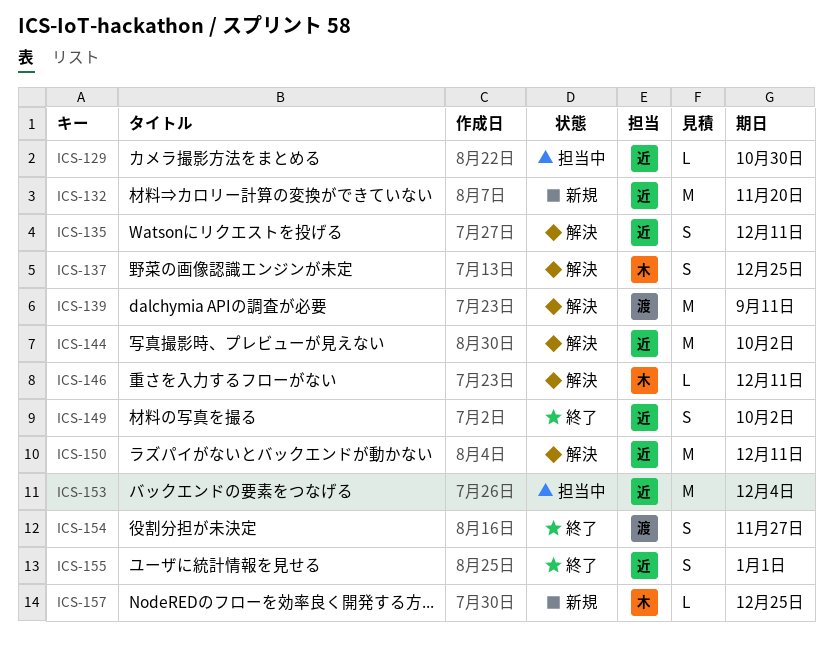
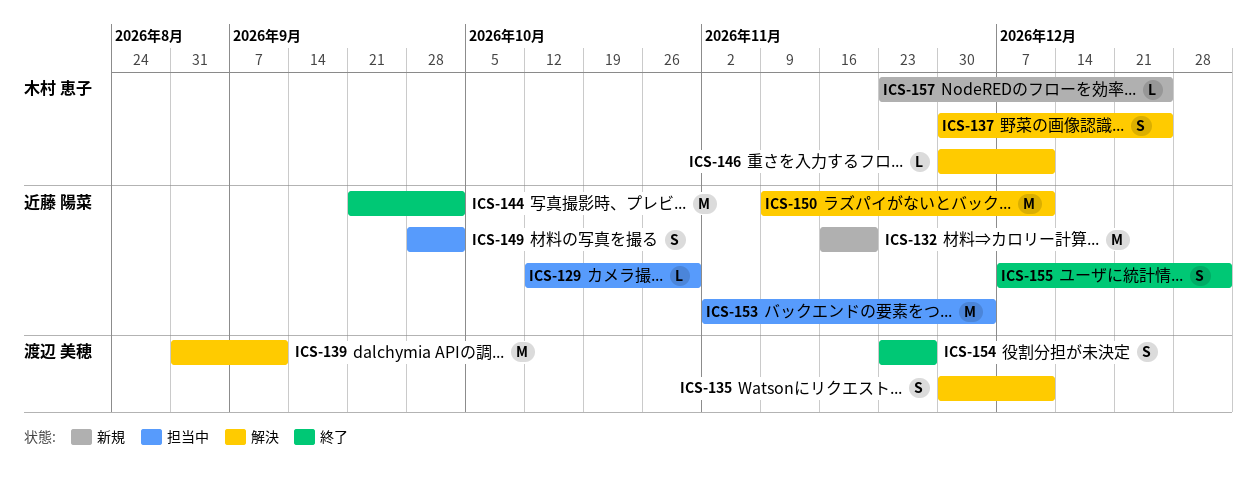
ICS-135, owner: 近藤 陽菜 -> 渡辺 美穂
ICS-144, status: 解決 -> 終了
ICS-149, status: 終了 -> 担当中

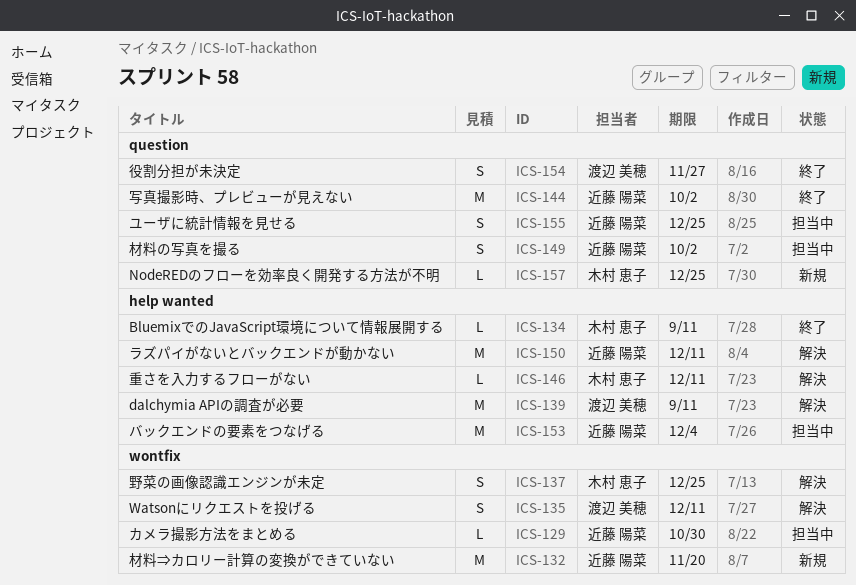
ICS-134: none -> present
ICS-155, status: 終了 -> 担当中
ICS-155, due: Jan 1 -> Dec 25

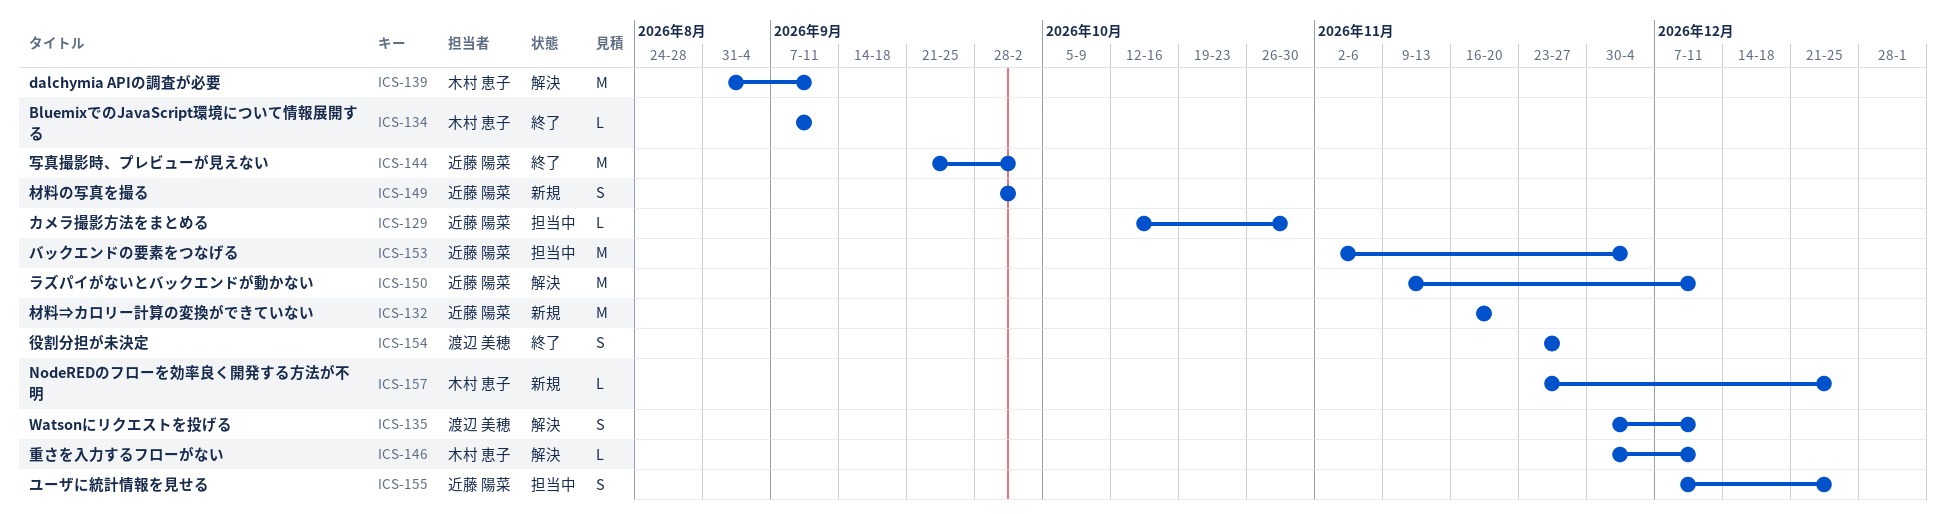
ICS-137: present -> none
ICS-139, owner: 渡辺 美穂 -> 木村 恵子
ICS-149, status: 担当中 -> 新規

